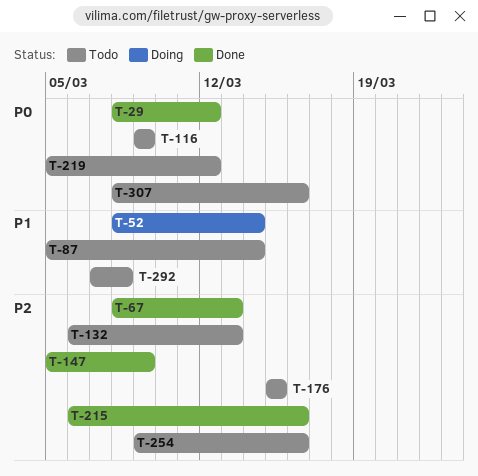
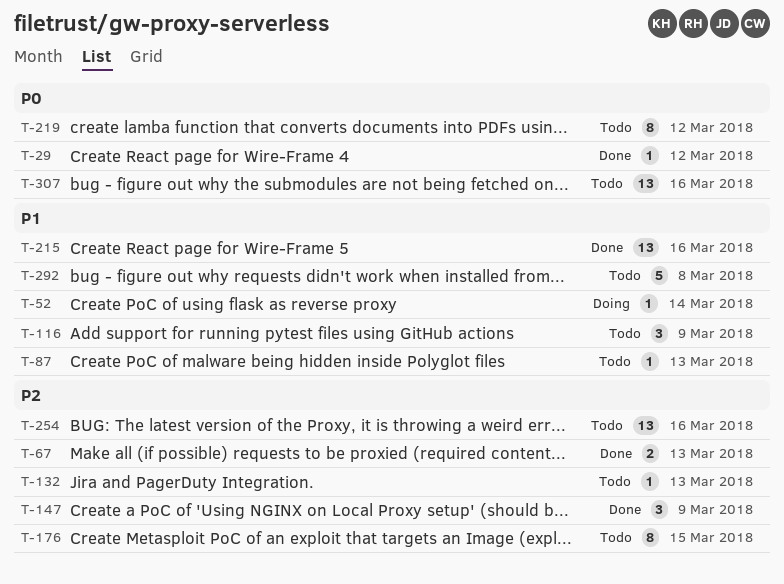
T-87, due: Mar 14 -> Mar 13
T-116, priority: P0 -> P1
T-215, priority: P2 -> P1

